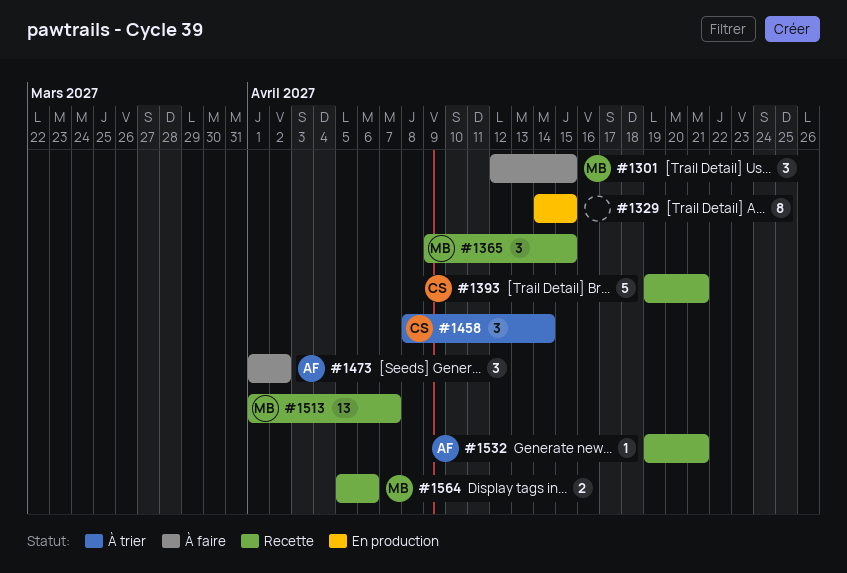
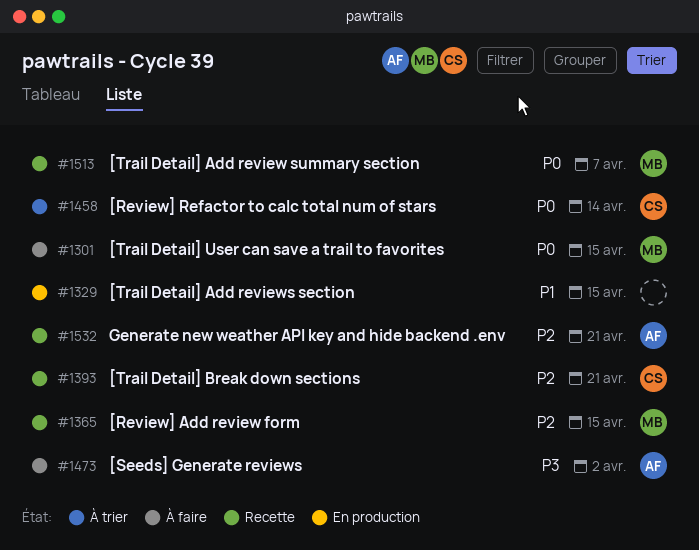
#1564: present -> none

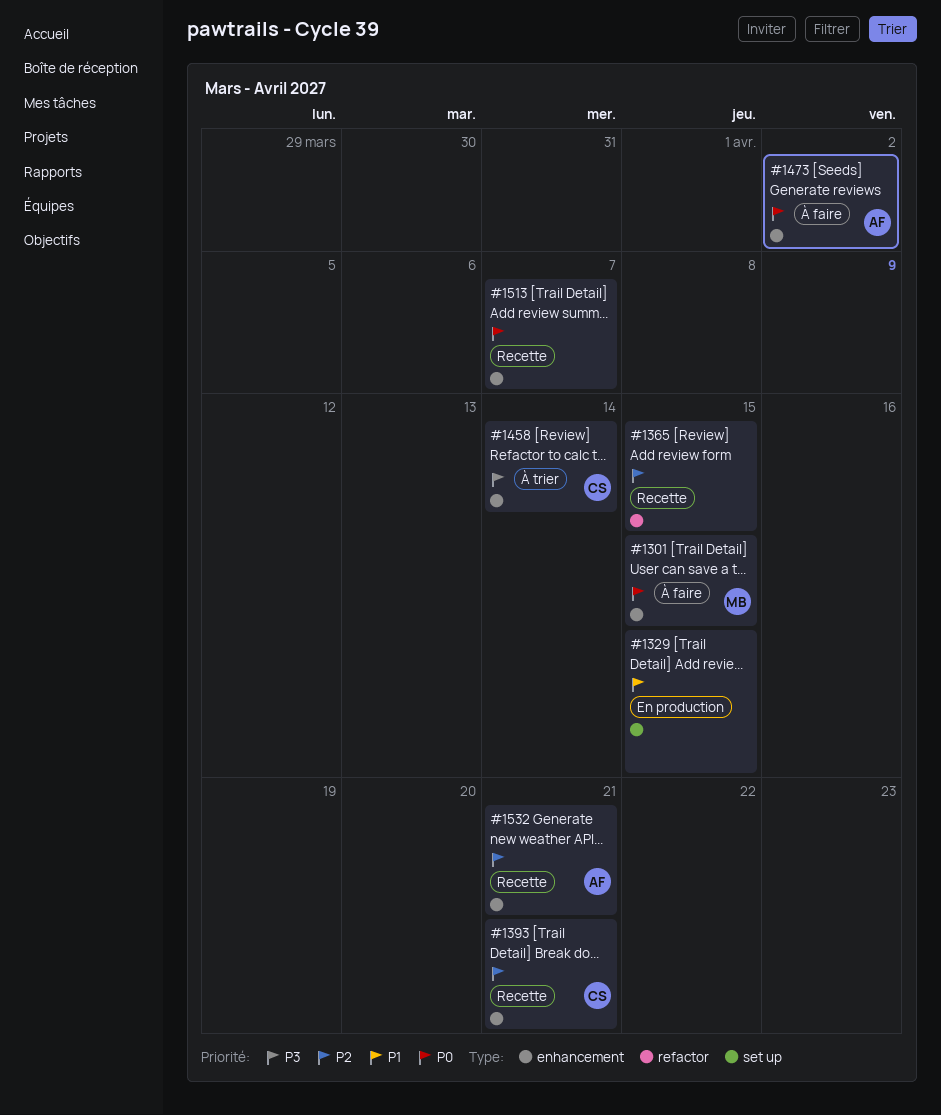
#1365, owner: MB -> none
#1458, priority: P0 -> P3
#1473, priority: P3 -> P0
#1513, owner: MB -> none

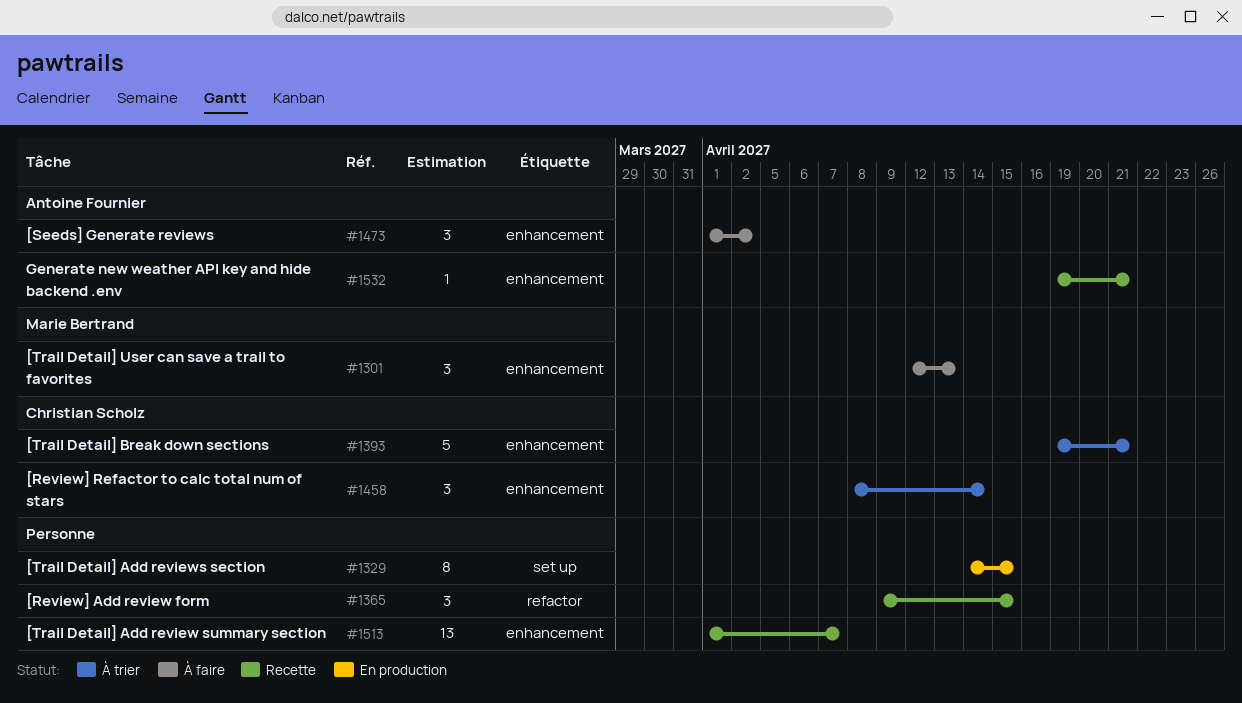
#1301, due: Apr 15 -> Apr 13
#1393, status: Recette -> À trier

